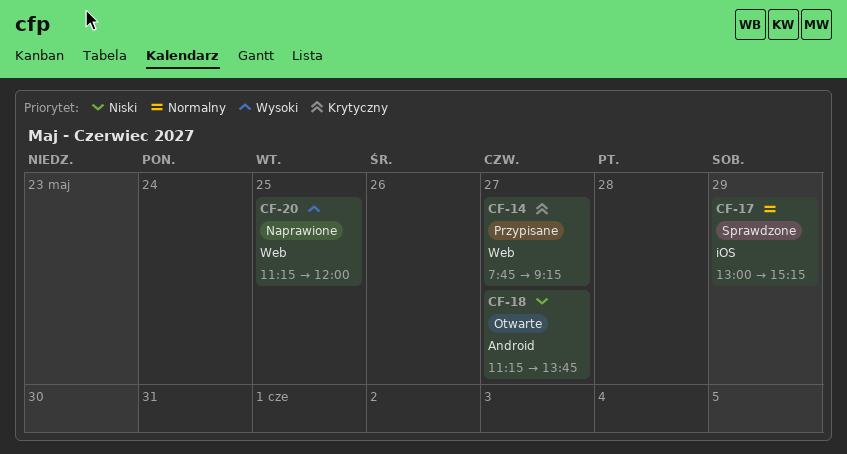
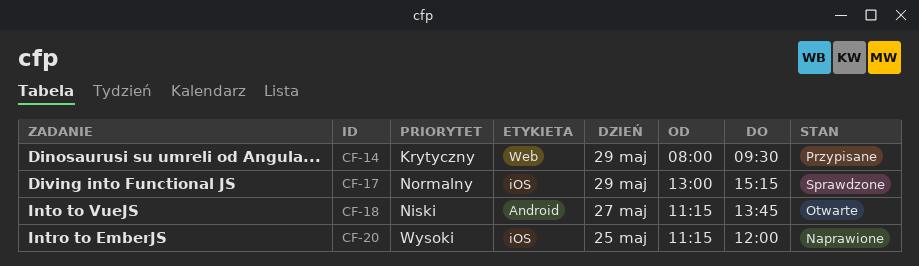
CF-14, day: May 27 -> May 29
CF-14, begins: 07:45 -> 08:00
CF-14, ends: 09:15 -> 09:30
CF-20, label: Web -> iOS

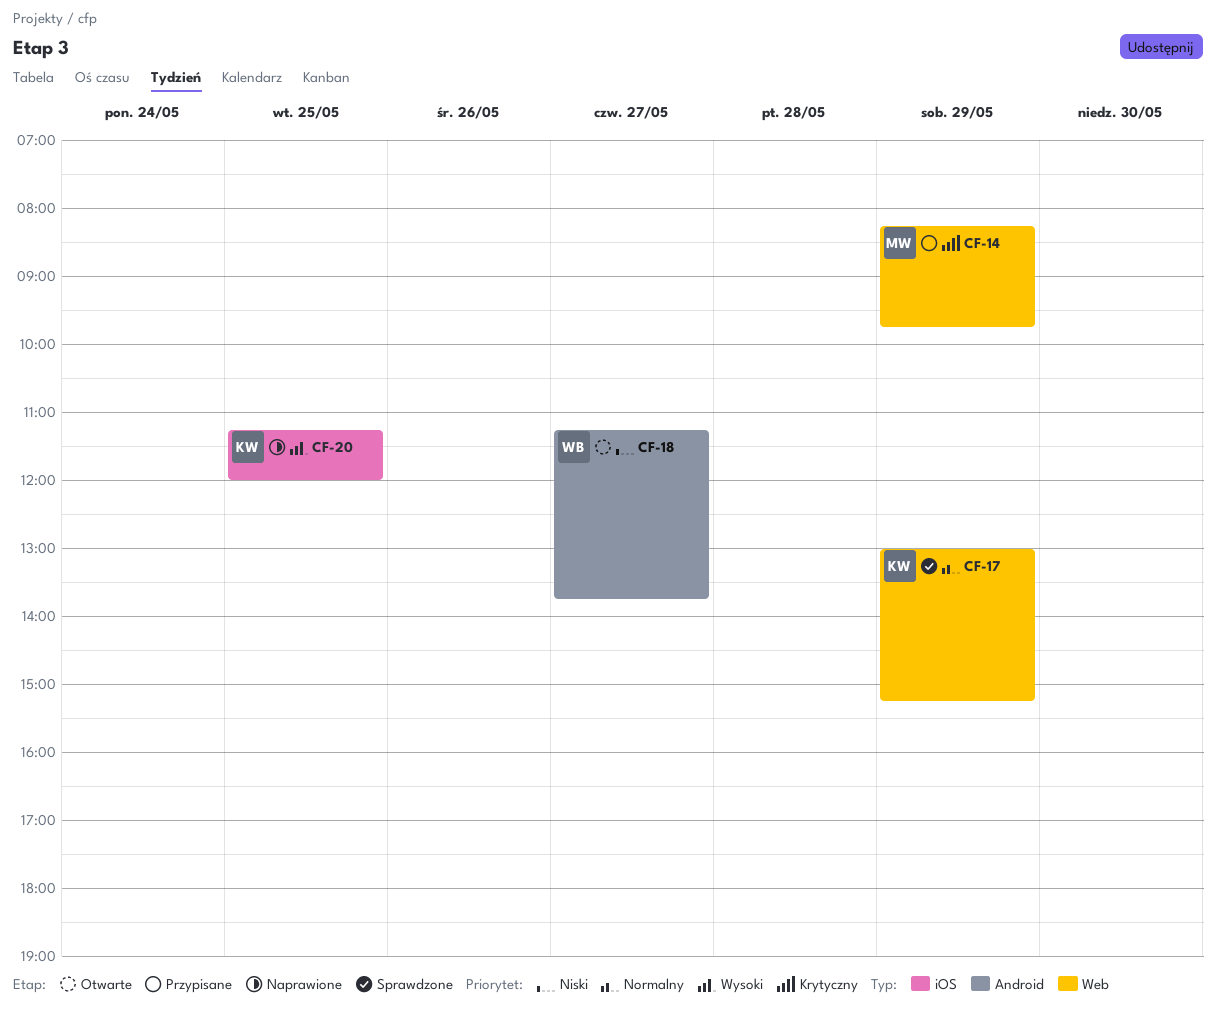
CF-14, begins: 08:00 -> 08:15
CF-14, ends: 09:30 -> 09:45
CF-17, label: iOS -> Web

